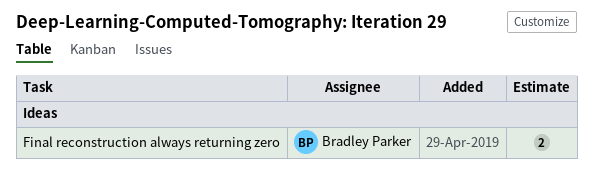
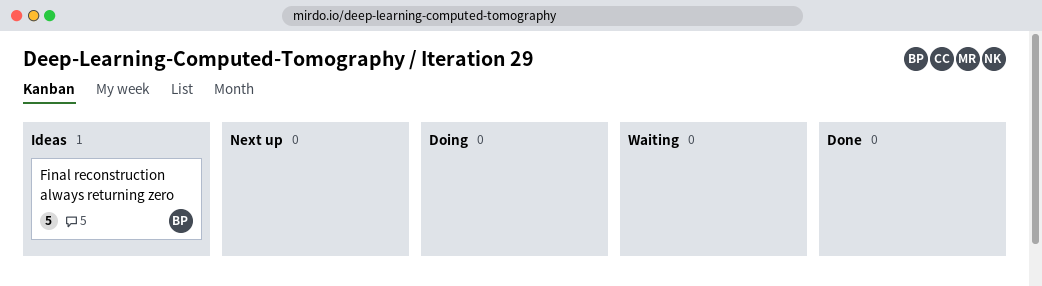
Final reconstruction always returning zero, estimate: 2 -> 5

